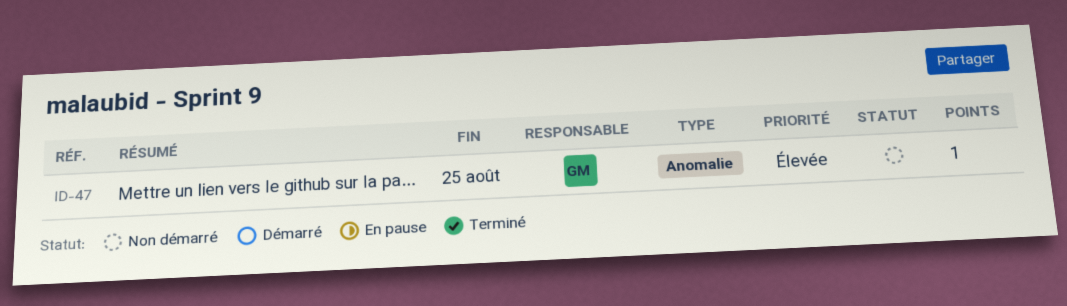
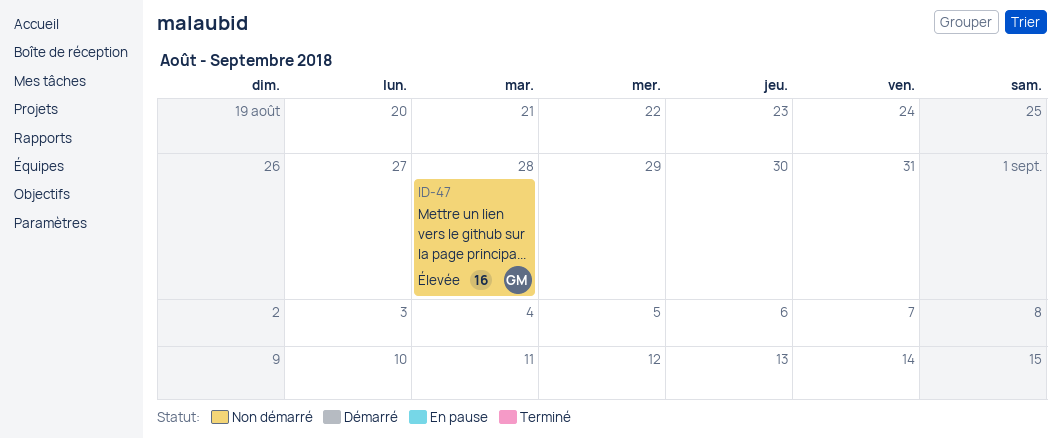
ID-47, estimate: 1 -> 16
ID-47, due: Aug 25 -> Aug 28

